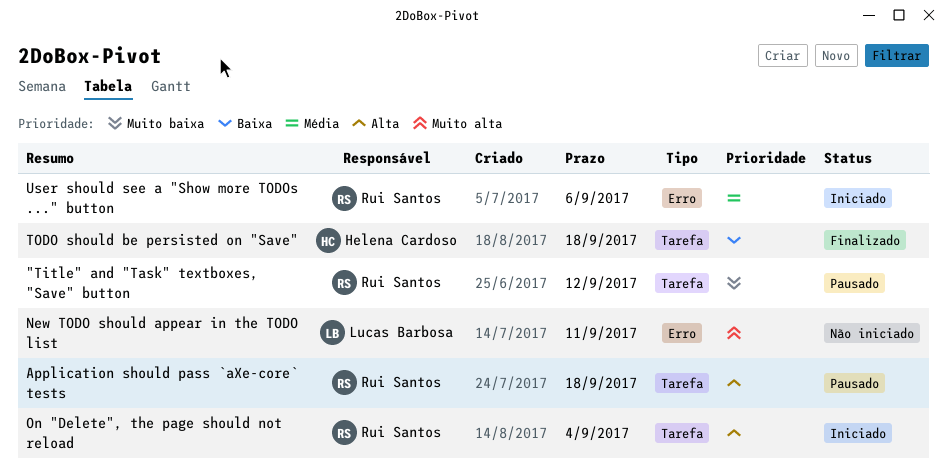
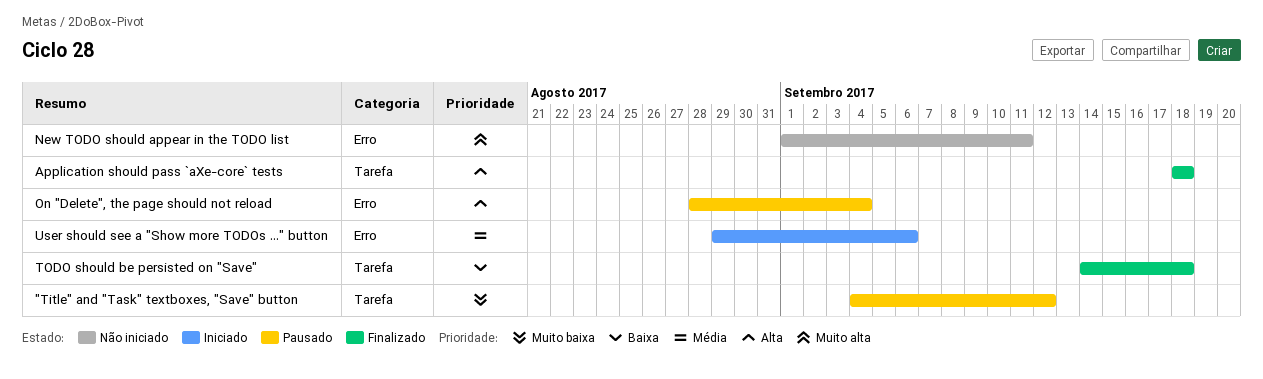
Application should pass `aXe-core` tests, status: Pausado -> Finalizado
On "Delete", the page should not reload, status: Iniciado -> Pausado
On "Delete", the page should not reload, label: Tarefa -> Erro

